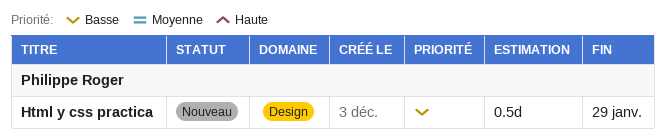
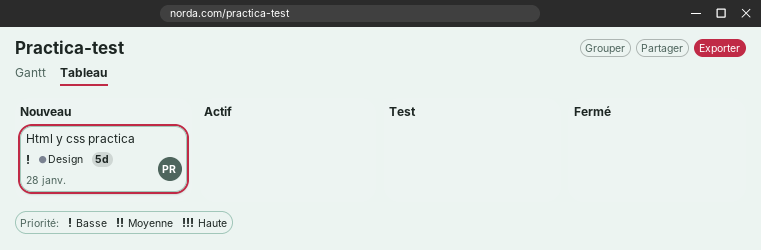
Html y css practica, estimate: 0.5d -> 5d
Html y css practica, due: Jan 29 -> Jan 28

